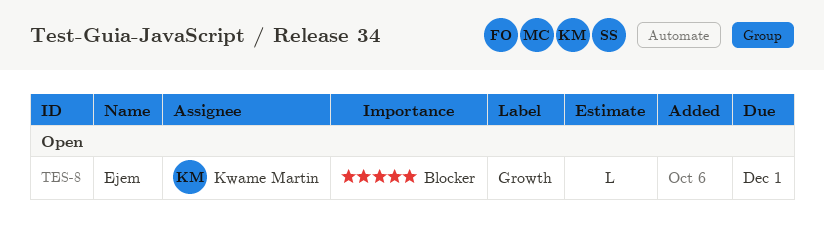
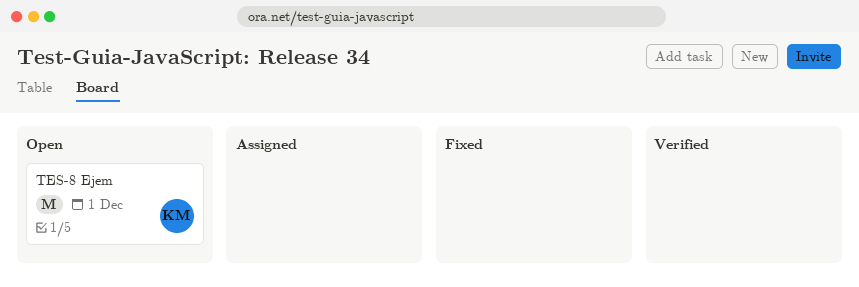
TES-8, estimate: L -> M

